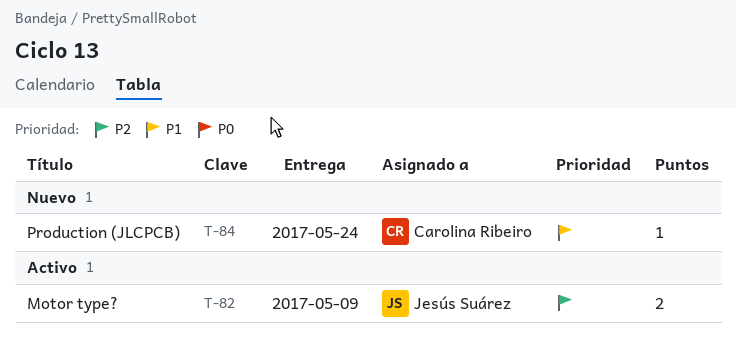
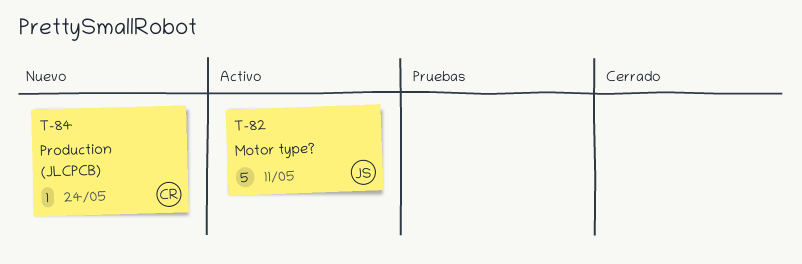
T-82, estimate: 2 -> 5
T-82, due: May 9 -> May 11

